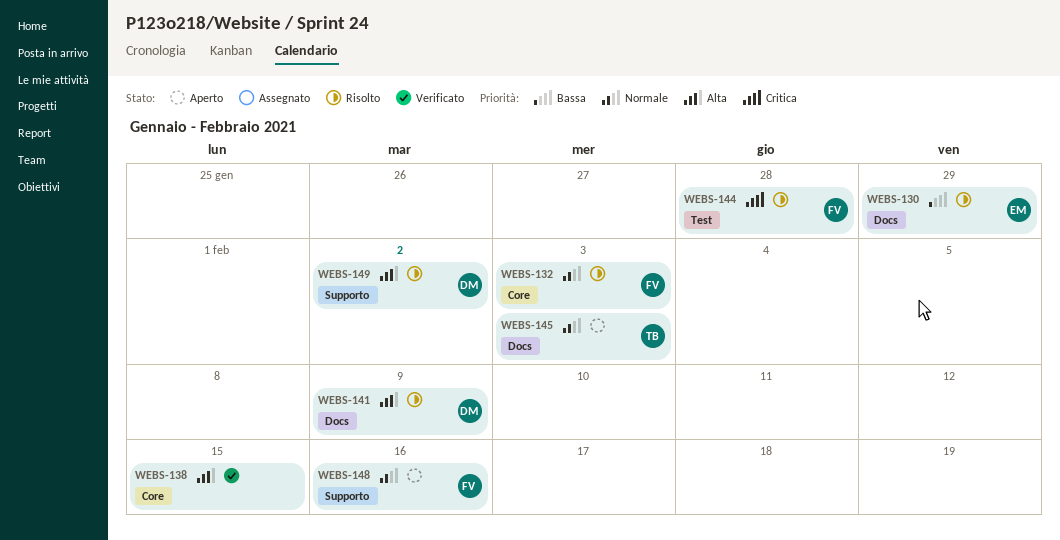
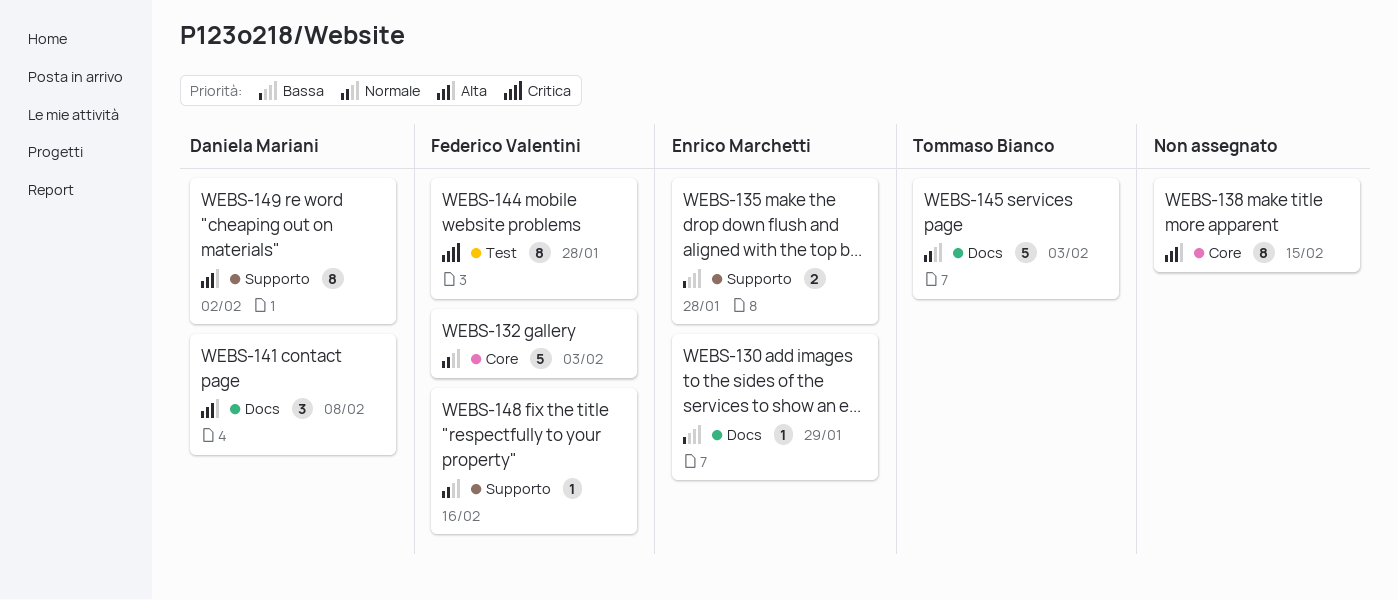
WEBS-135: none -> present
WEBS-141, due: Feb 9 -> Feb 8

